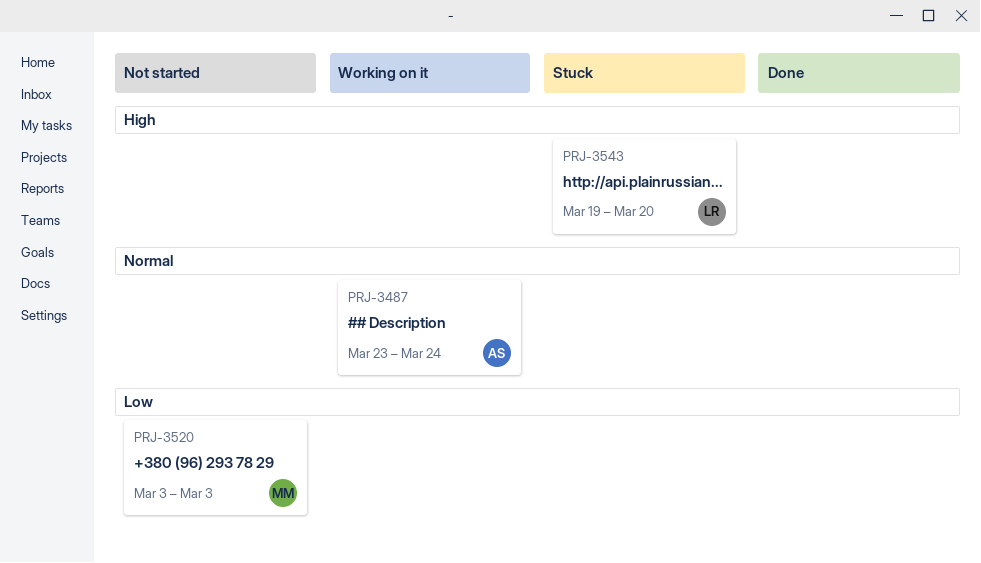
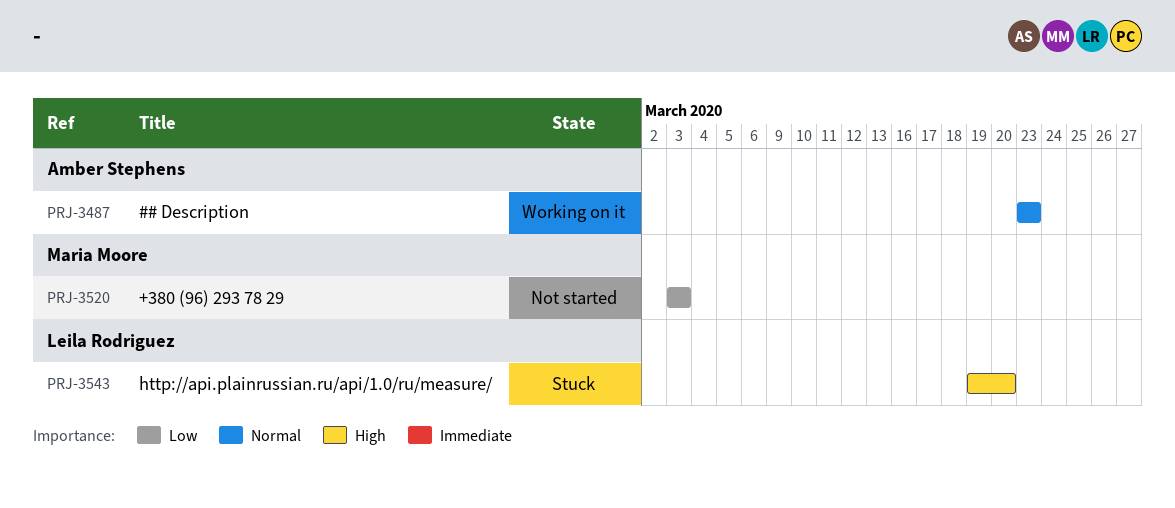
PRJ-3487, due: Mar 24 -> Mar 23

